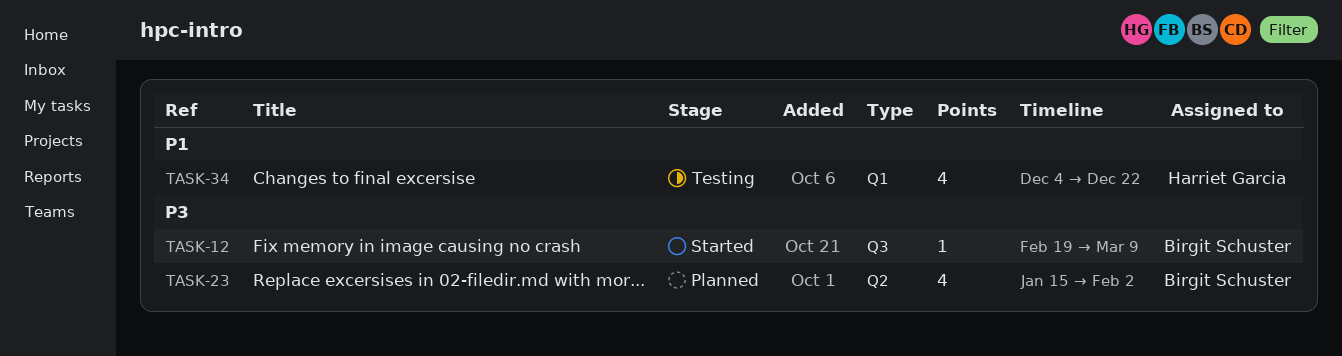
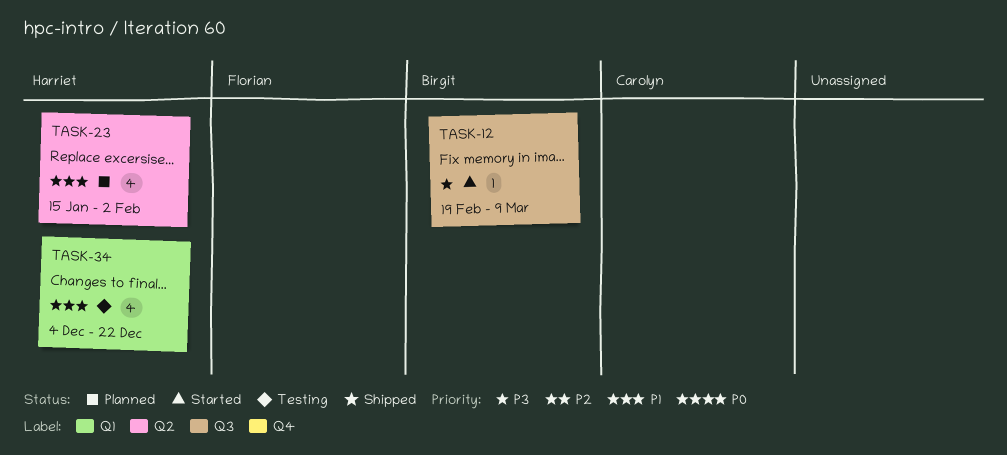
TASK-23, owner: Birgit Schuster -> Harriet Garcia
TASK-23, priority: P3 -> P1

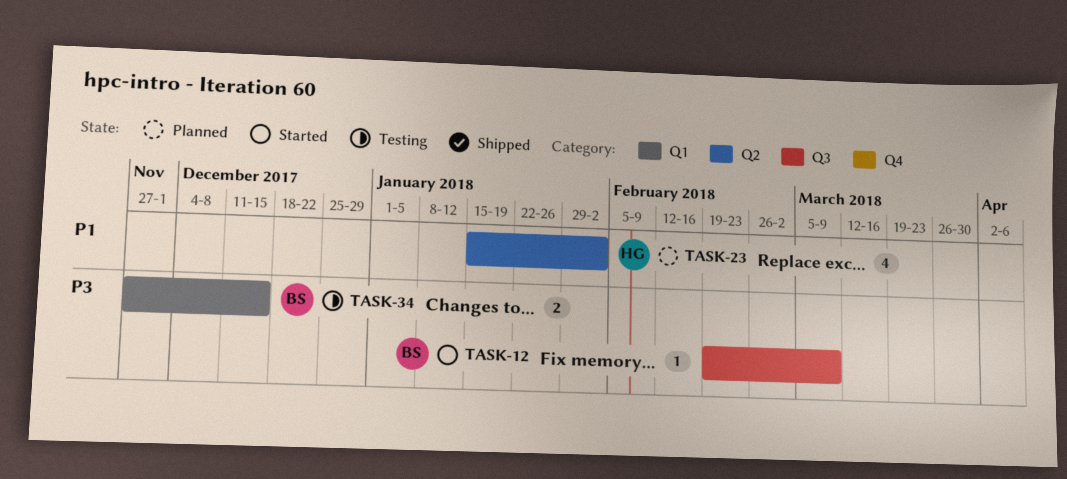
TASK-34, owner: Harriet -> Birgit
TASK-34, priority: P1 -> P3
TASK-34, estimate: 4 -> 2
TASK-34, start: Dec 4 -> Nov 27
TASK-34, due: Dec 22 -> Dec 15

